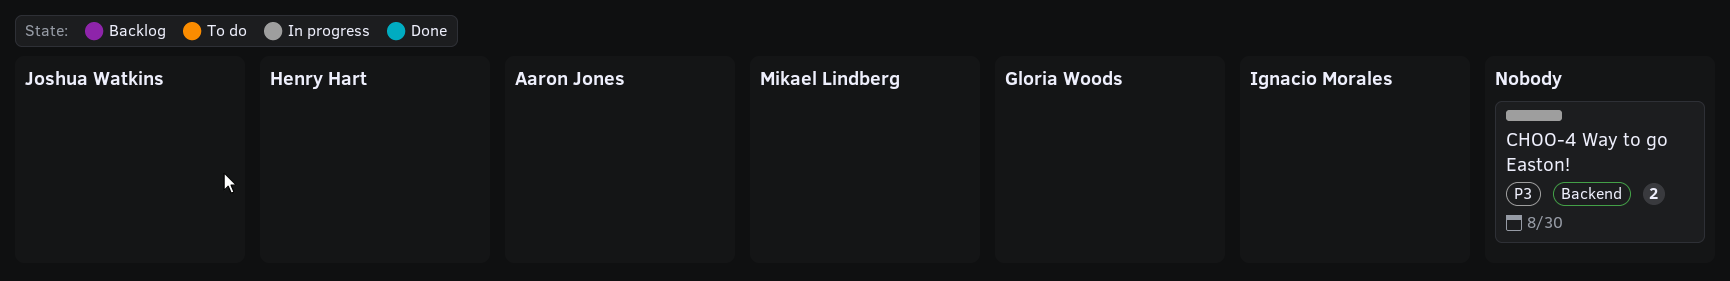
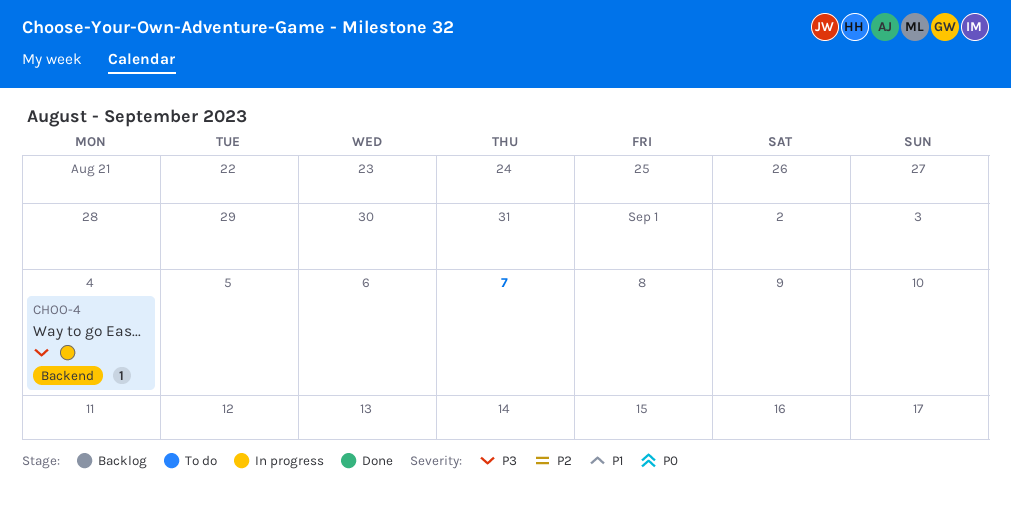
CHOO-4, estimate: 2 -> 1
CHOO-4, due: Aug 30 -> Sep 4

